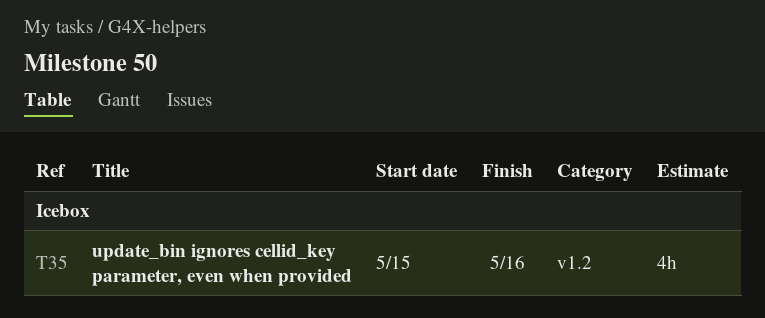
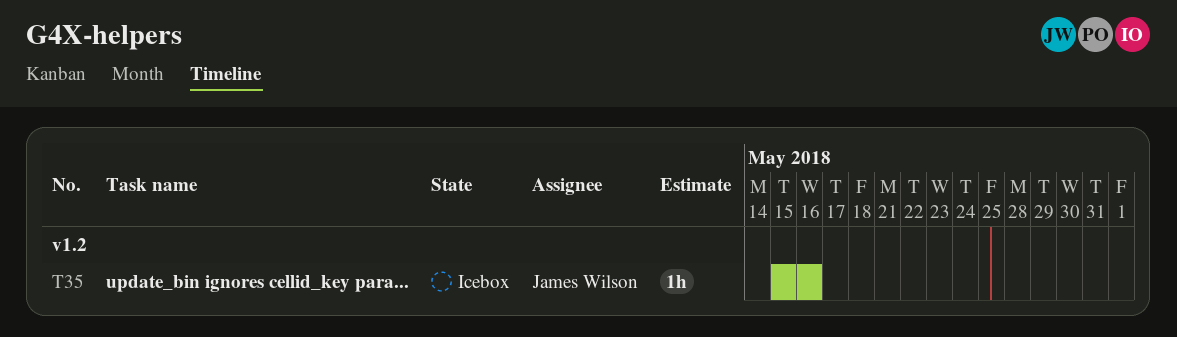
T35, estimate: 4h -> 1h

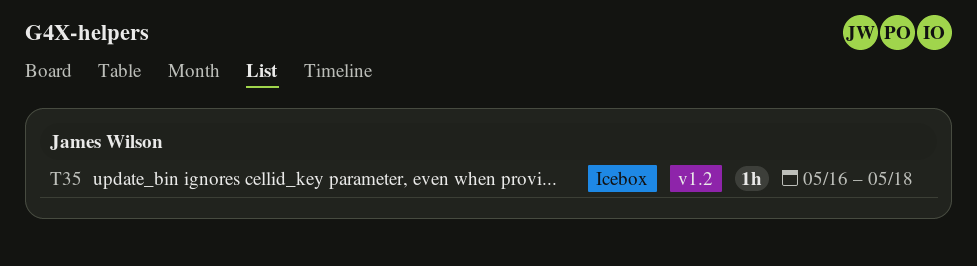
T35, start: May 15 -> May 16
T35, due: May 16 -> May 18

